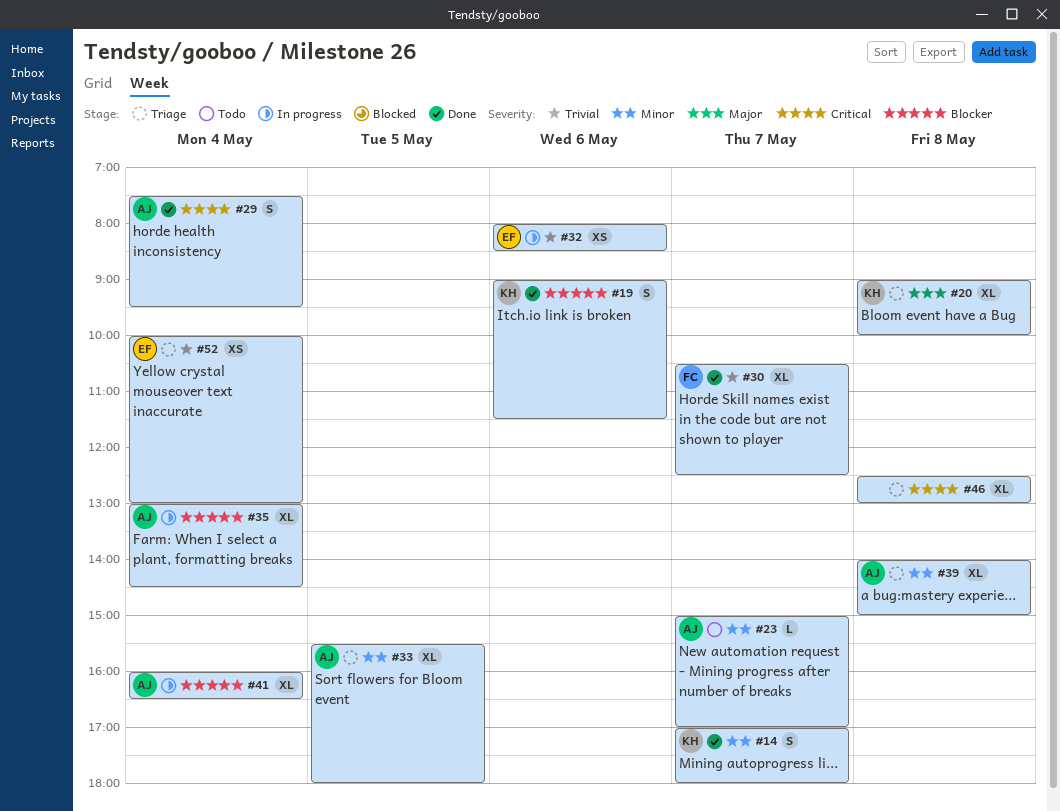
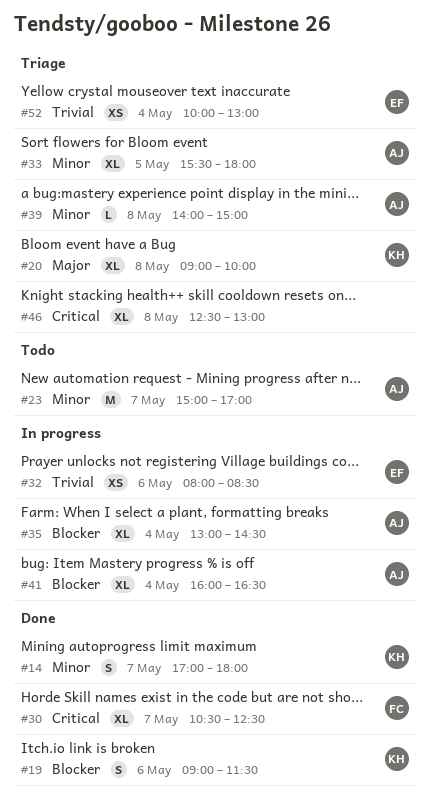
#23, estimate: L -> M
#29: present -> none
#30, priority: Trivial -> Critical
#39, estimate: XL -> L

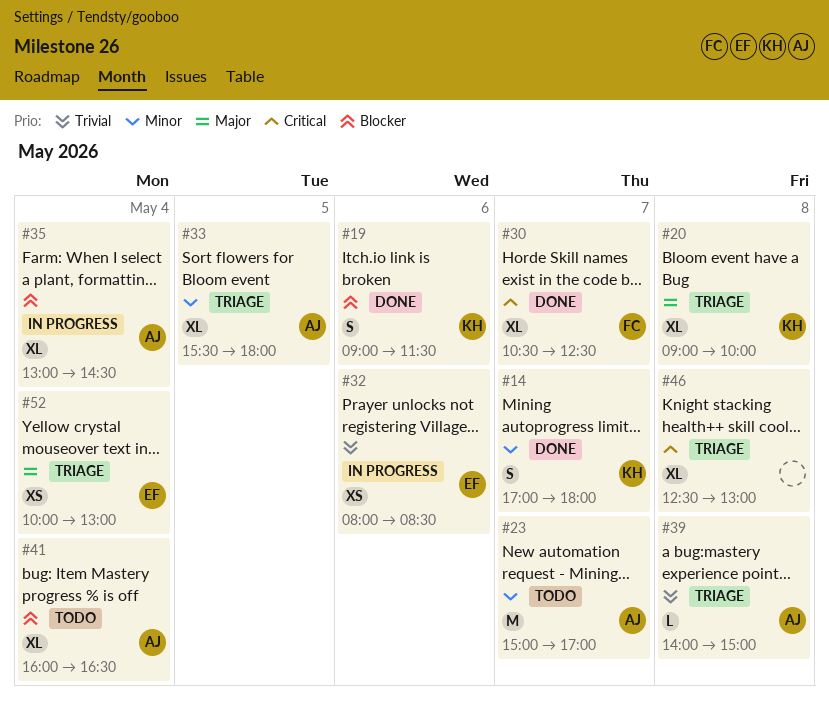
#39, priority: Minor -> Trivial
#41, status: In progress -> Todo
#52, priority: Trivial -> Major

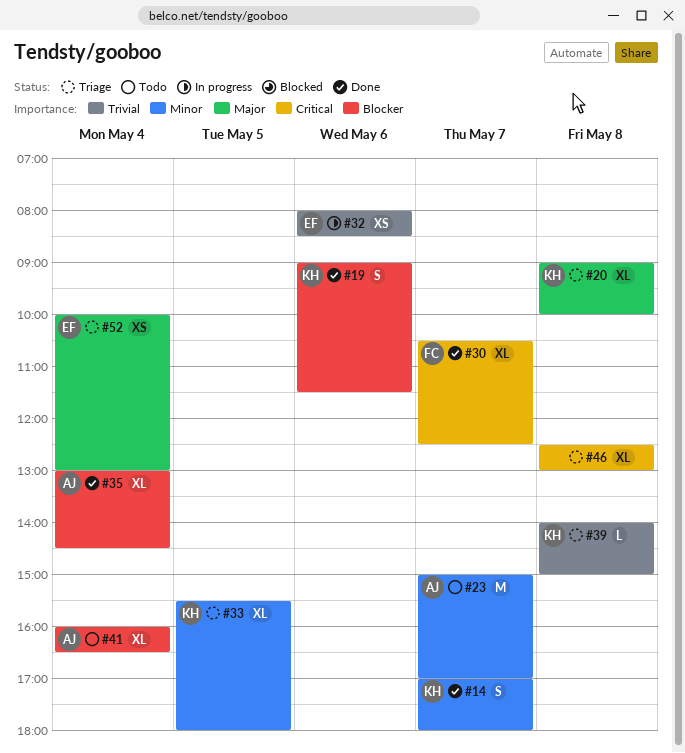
#33, owner: AJ -> KH
#35, status: In progress -> Done
#39, owner: AJ -> KH

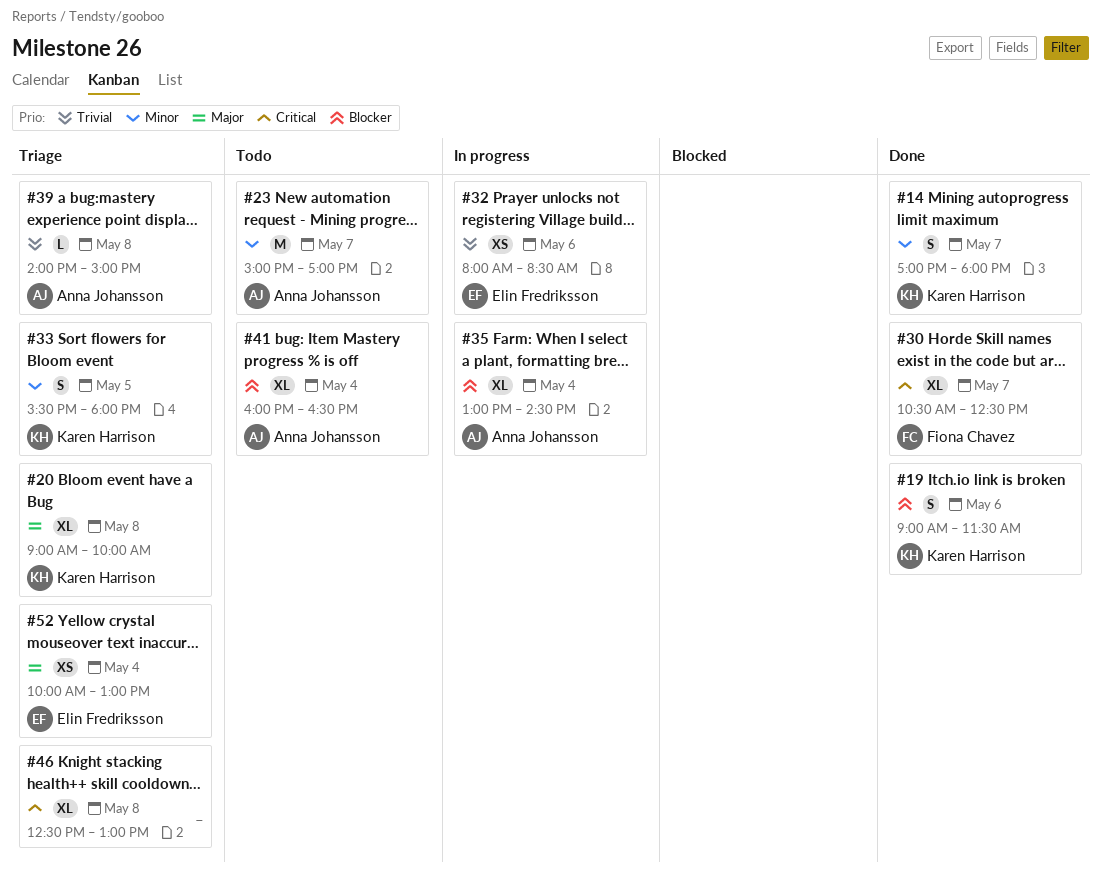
#33, estimate: XL -> S
#35, status: Done -> In progress
#39, owner: Karen Harrison -> Anna Johansson

